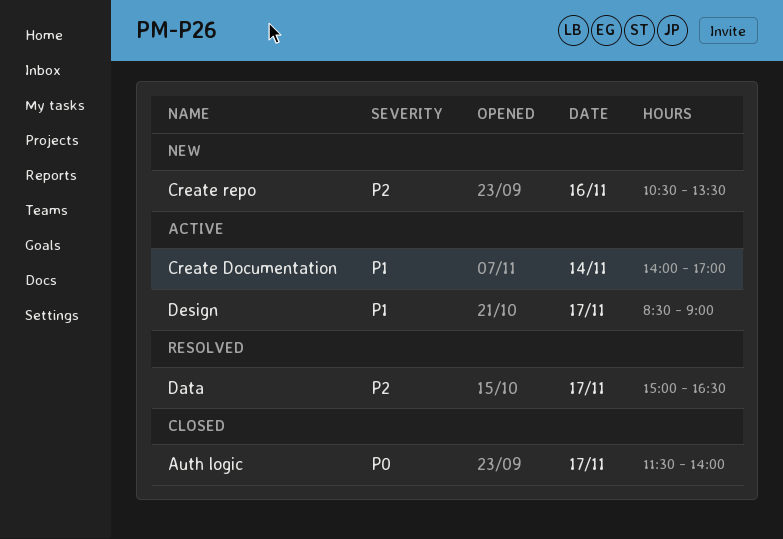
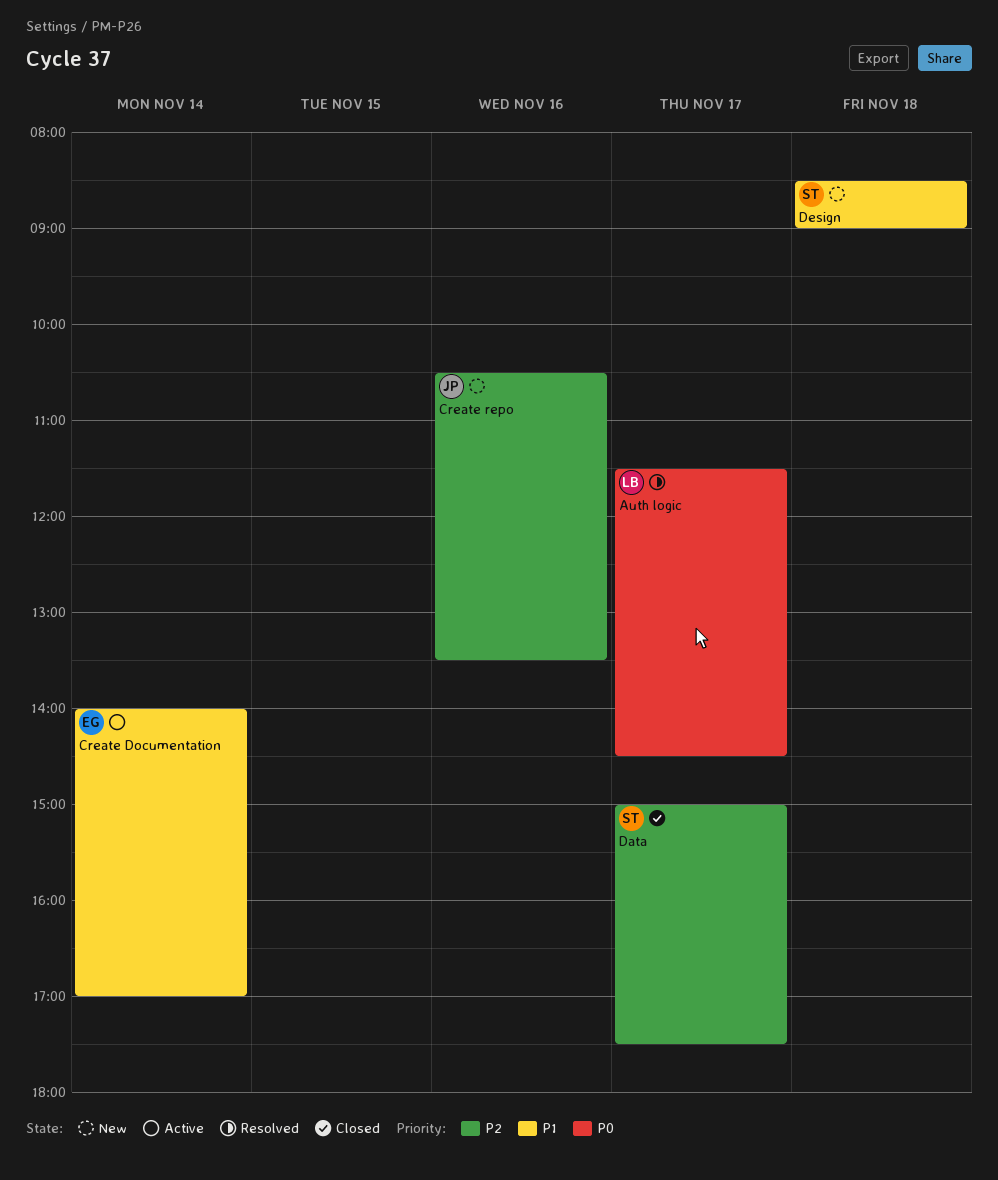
Auth logic, status: Closed -> Resolved
Auth logic, ends: 14:00 -> 14:30
Data, status: Resolved -> Closed
Data, ends: 16:30 -> 17:30
Design, status: Active -> New
Design, day: Nov 17 -> Nov 18

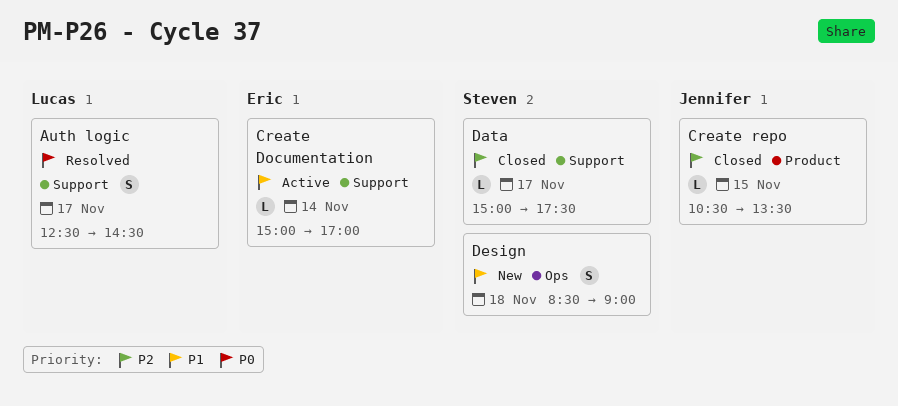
Auth logic, begins: 11:30 -> 12:30
Create Documentation, begins: 14:00 -> 15:00
Create repo, status: New -> Closed
Create repo, day: Nov 16 -> Nov 15

